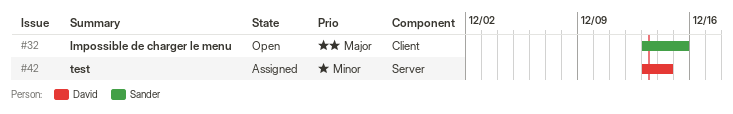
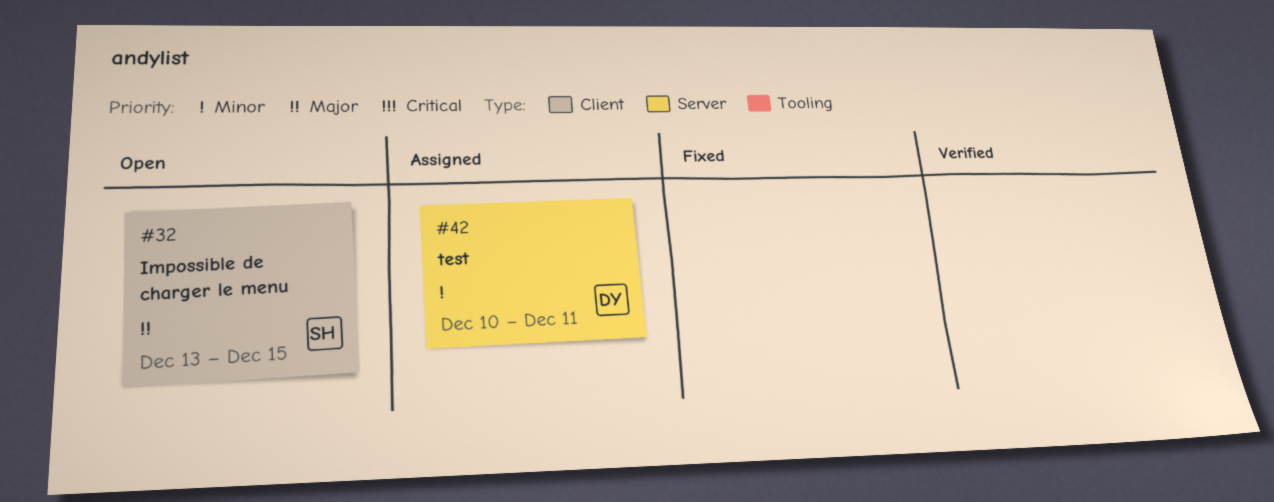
#42, start: Dec 13 -> Dec 10
#42, due: Dec 14 -> Dec 11

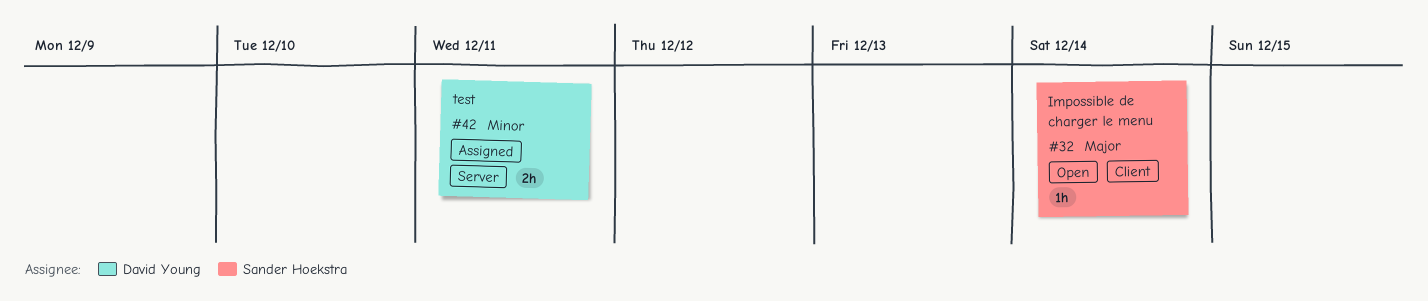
#32, due: Dec 15 -> Dec 14

